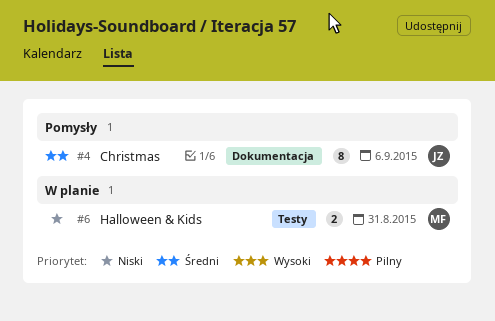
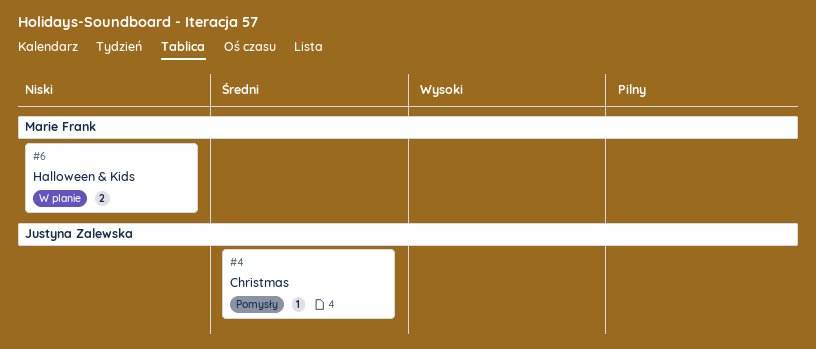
#4, estimate: 8 -> 1

